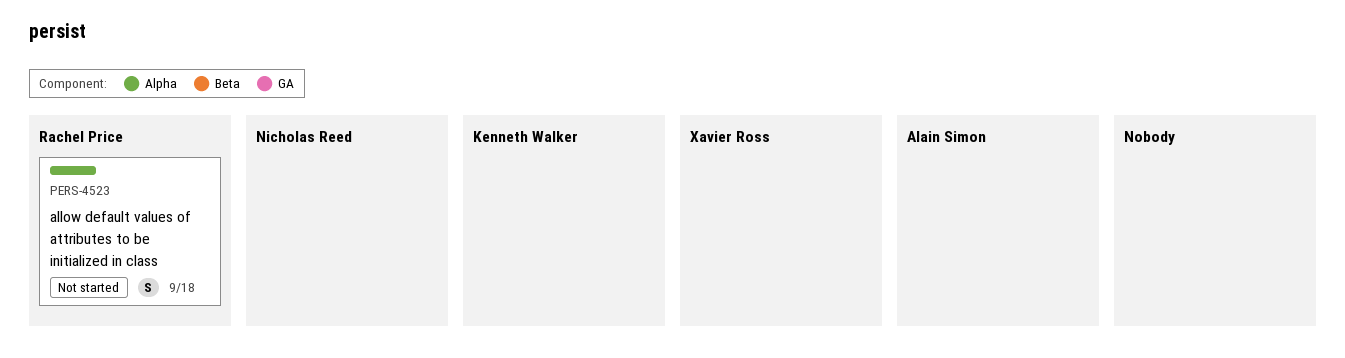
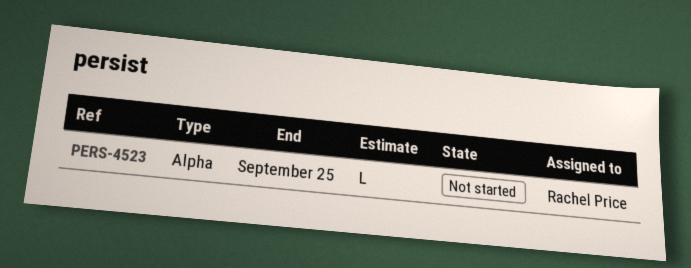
PERS-4523, estimate: S -> L
PERS-4523, due: Sep 18 -> Sep 25

